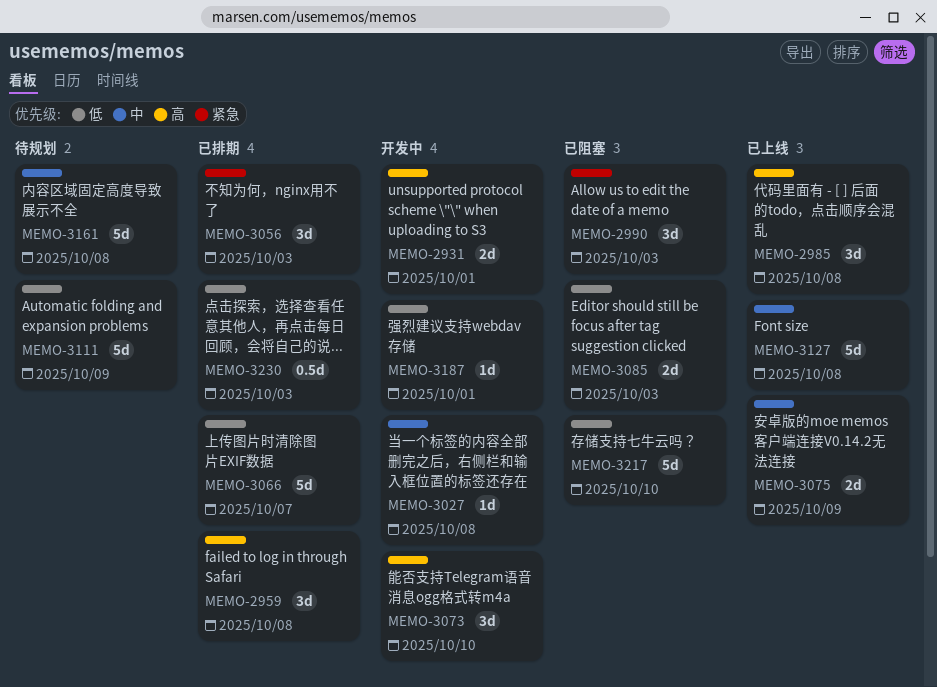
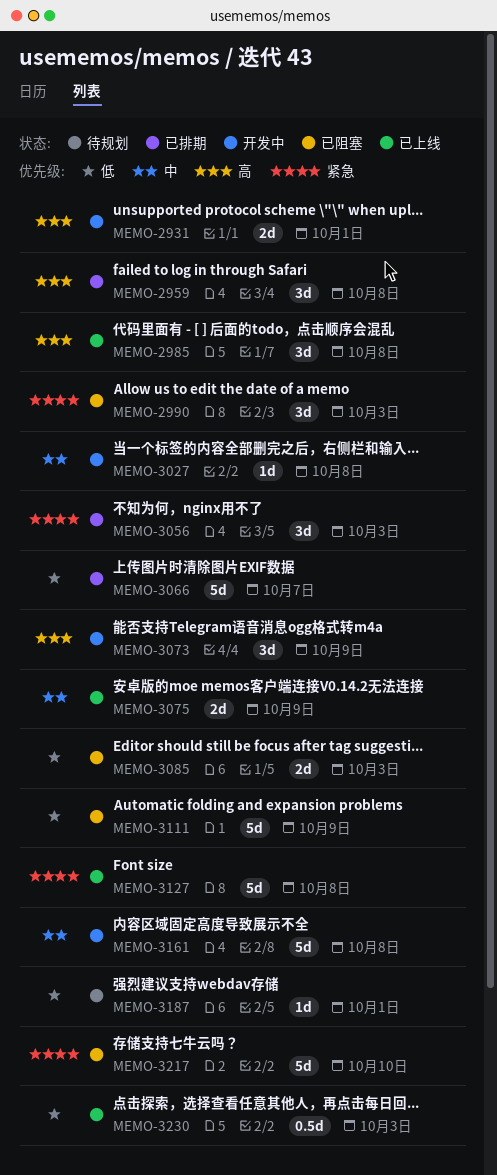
MEMO-3073, due: Oct 10 -> Oct 9
MEMO-3111, status: 待规划 -> 已阻塞
MEMO-3127, priority: 中 -> 紧急
MEMO-3161, status: 待规划 -> 开发中
MEMO-3187, status: 开发中 -> 待规划
MEMO-3217, priority: 低 -> 紧急
MEMO-3230, status: 已排期 -> 已上线

